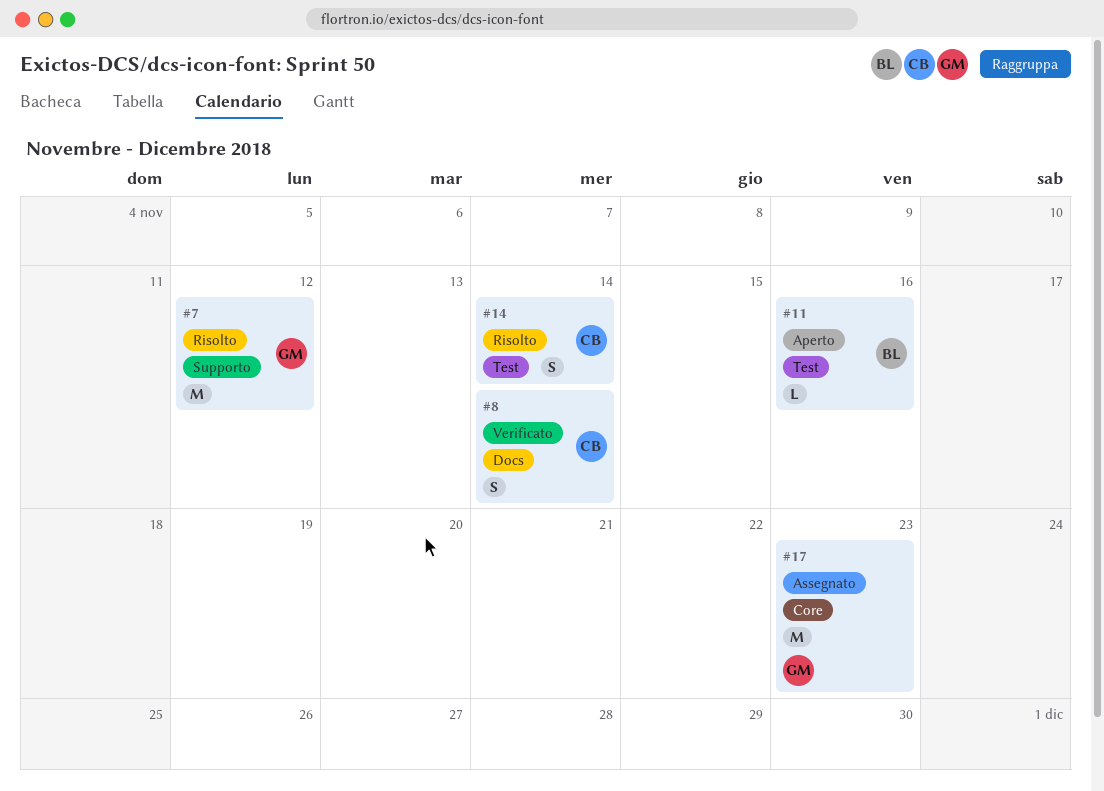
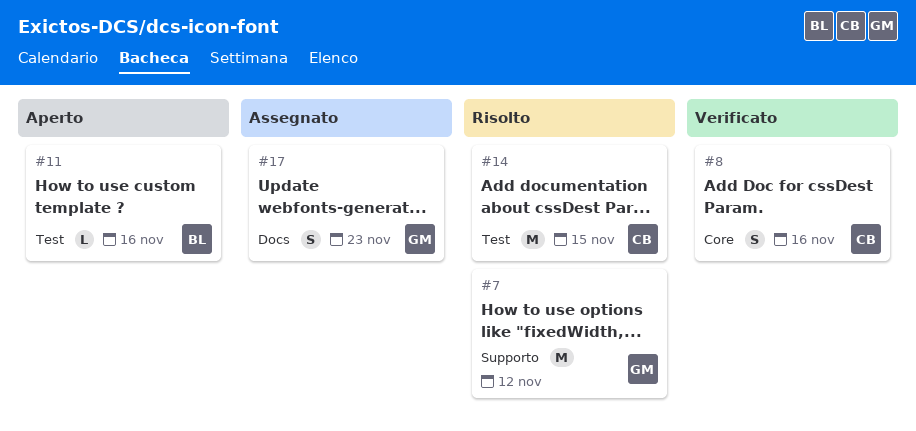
#8, label: Docs -> Core
#8, due: Nov 14 -> Nov 16
#14, estimate: S -> M
#14, due: Nov 14 -> Nov 15
#17, label: Core -> Docs
#17, estimate: M -> S

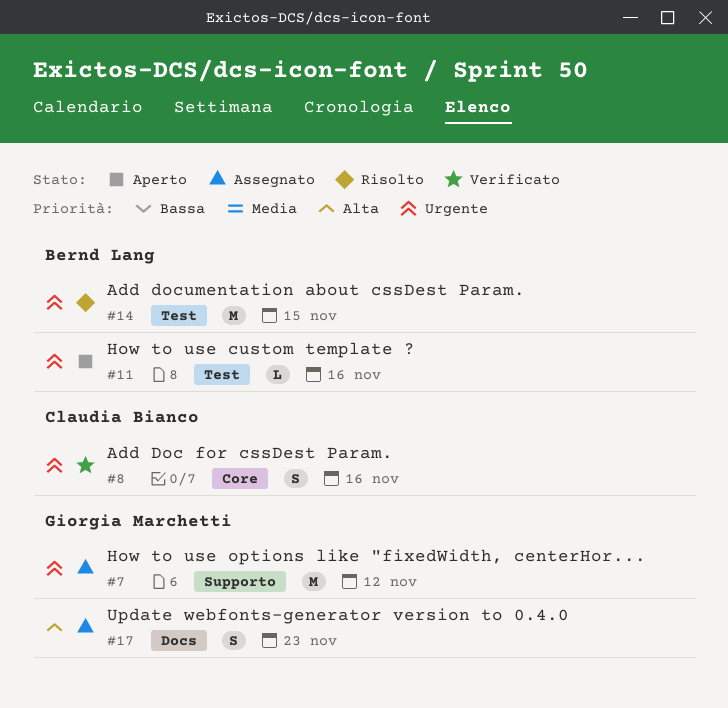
#7, status: Risolto -> Assegnato
#14, owner: Claudia Bianco -> Bernd Lang

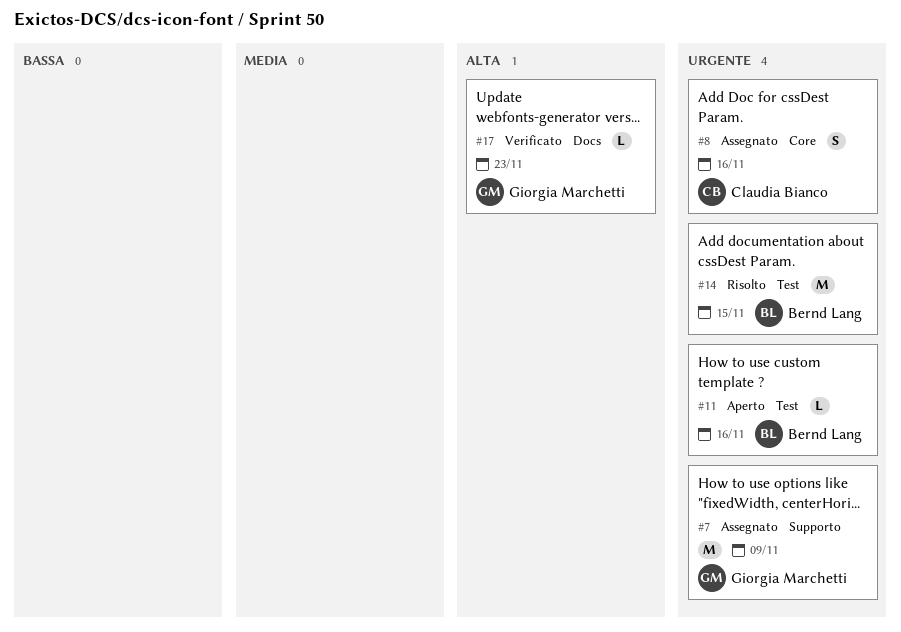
#7, due: Nov 12 -> Nov 9
#8, status: Verificato -> Assegnato
#17, status: Assegnato -> Verificato
#17, estimate: S -> L

